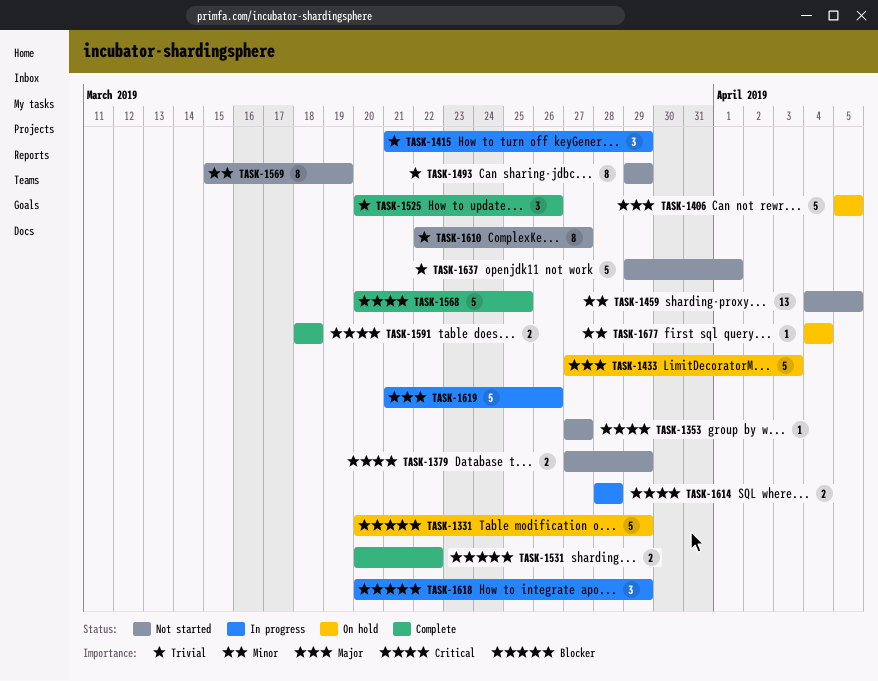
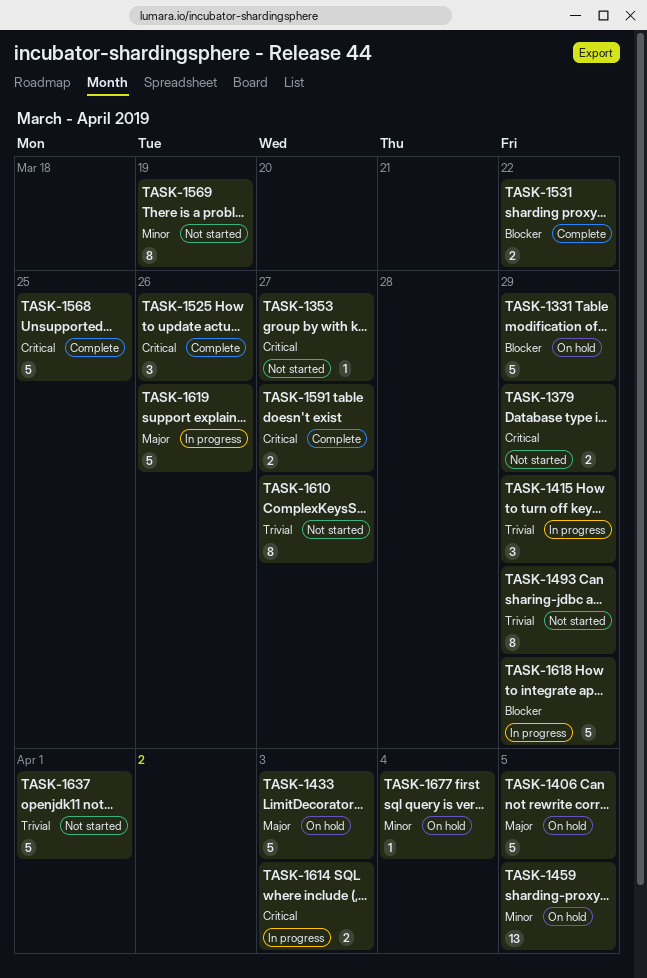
TASK-1459, status: Not started -> On hold
TASK-1525, priority: Trivial -> Critical
TASK-1591, due: Mar 18 -> Mar 27
TASK-1614, due: Mar 28 -> Apr 3
TASK-1618, estimate: 3 -> 5

